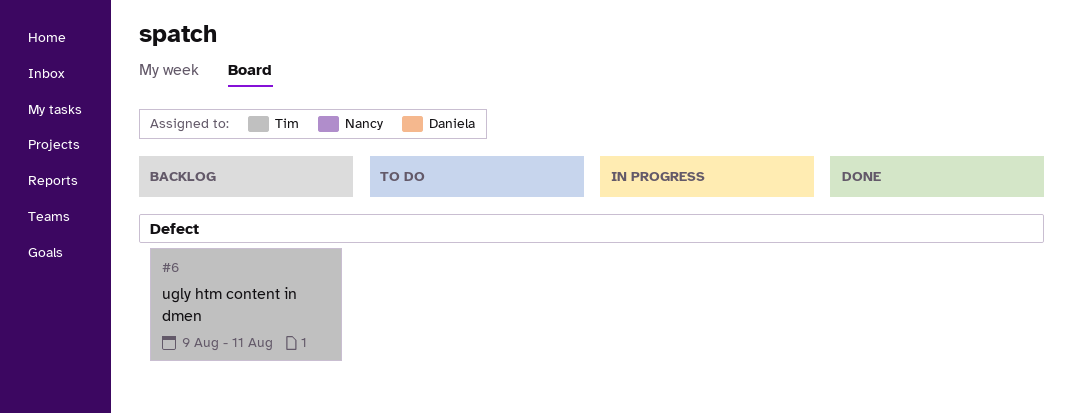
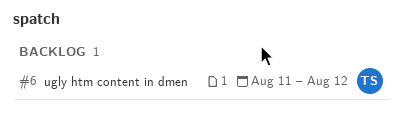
#6, start: Aug 9 -> Aug 11
#6, due: Aug 11 -> Aug 12

